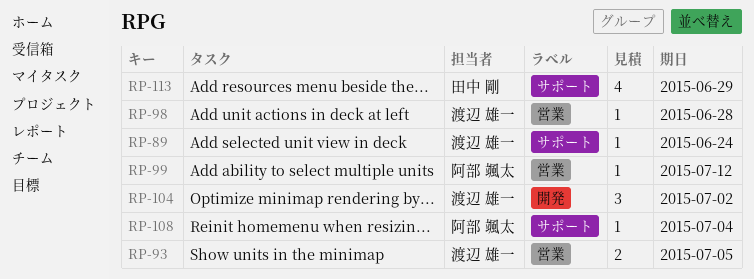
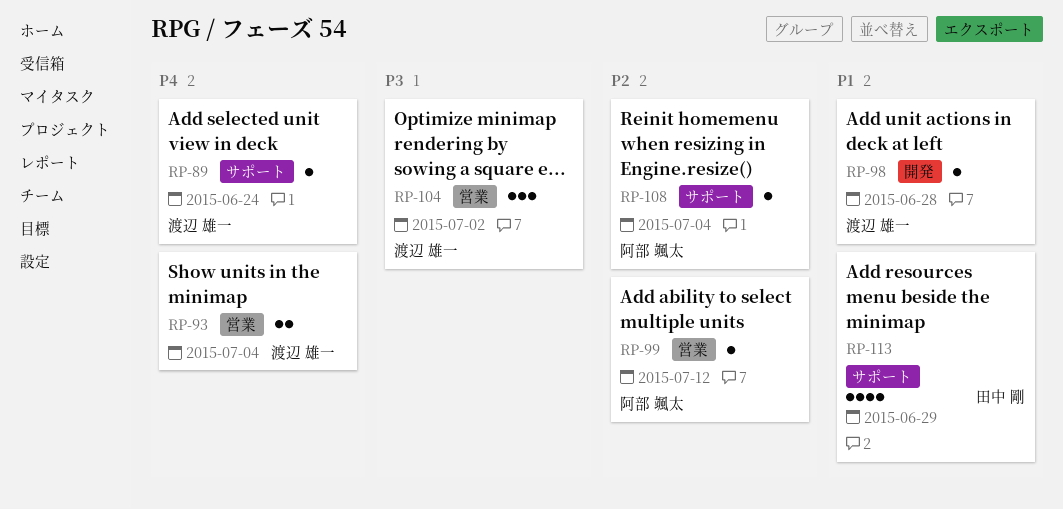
RP-93, due: Jul 5 -> Jul 4
RP-98, label: 営業 -> 開発
RP-104, label: 開発 -> 営業

